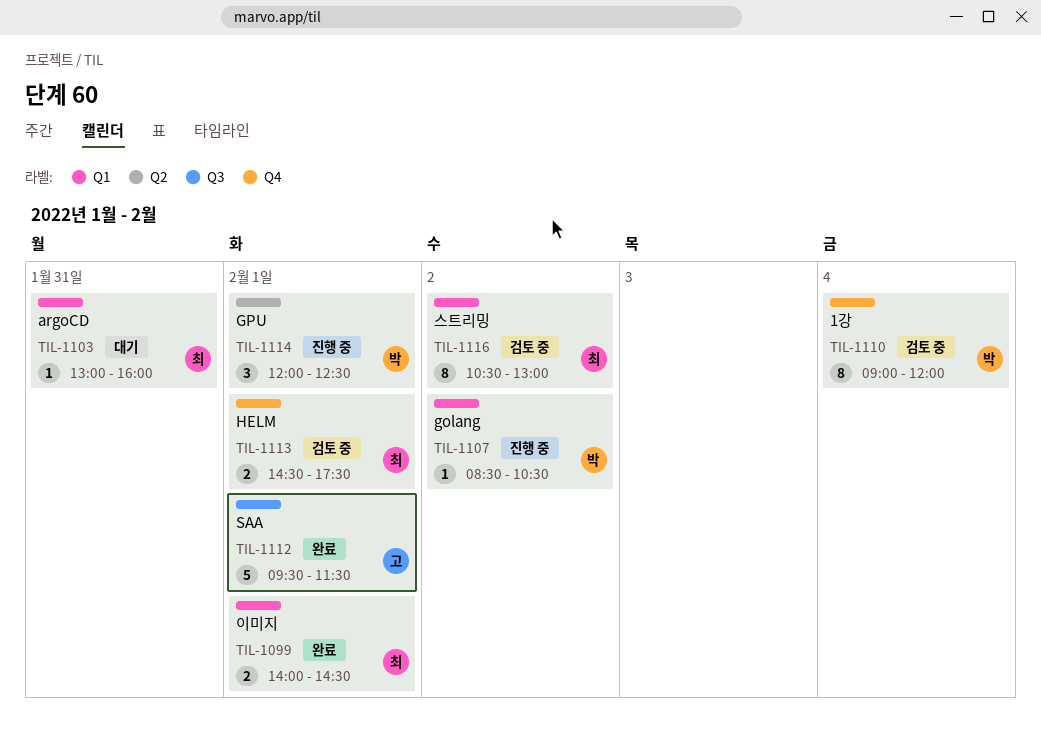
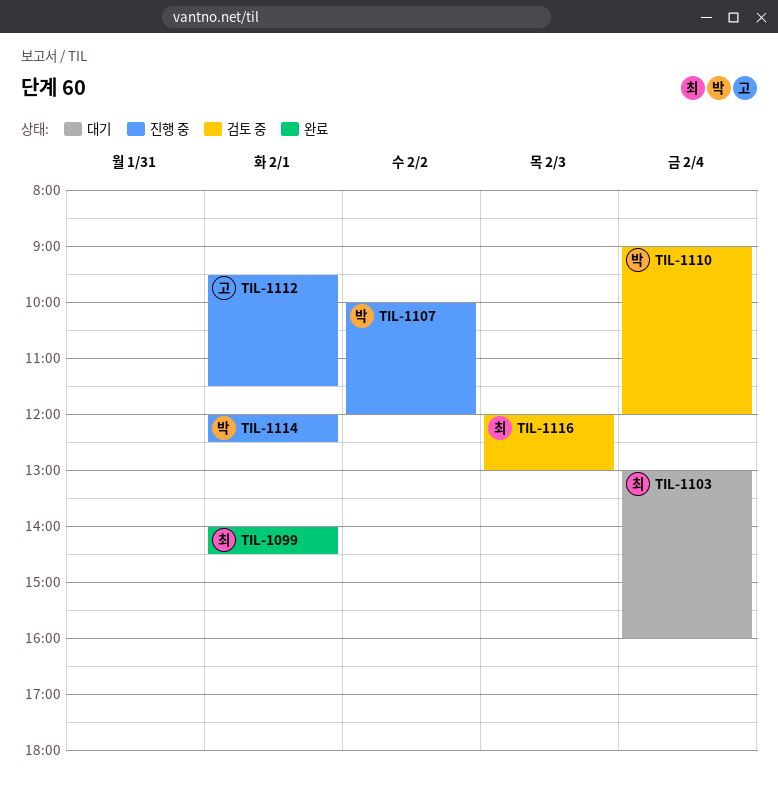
TIL-1103, day: Jan 31 -> Feb 4
TIL-1107, begins: 08:30 -> 10:00
TIL-1107, ends: 10:30 -> 12:00
TIL-1112, status: 완료 -> 진행 중
TIL-1113: present -> none
TIL-1116, day: Feb 2 -> Feb 3
TIL-1116, begins: 10:30 -> 12:00

